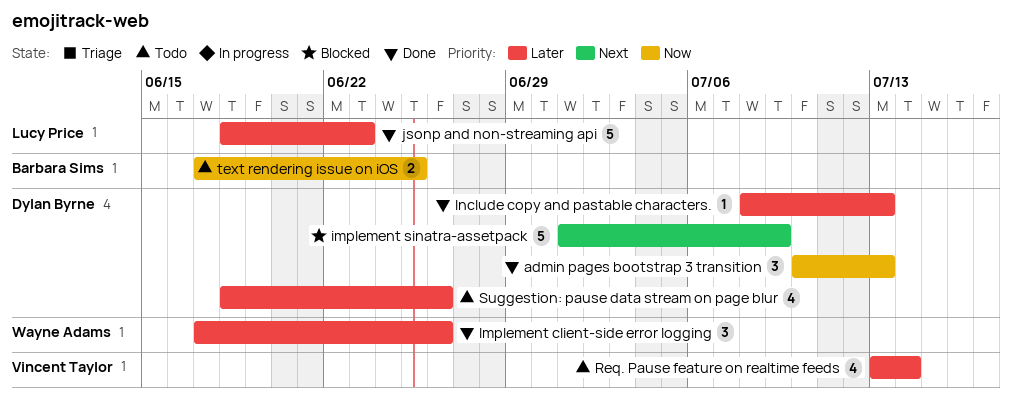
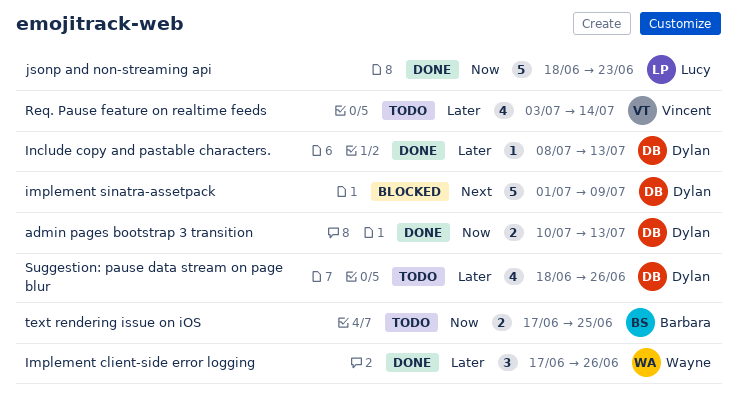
admin pages bootstrap 3 transition, estimate: 3 -> 2
jsonp and non-streaming api, priority: Later -> Now
Req. Pause feature on realtime feeds, start: Jul 13 -> Jul 3

